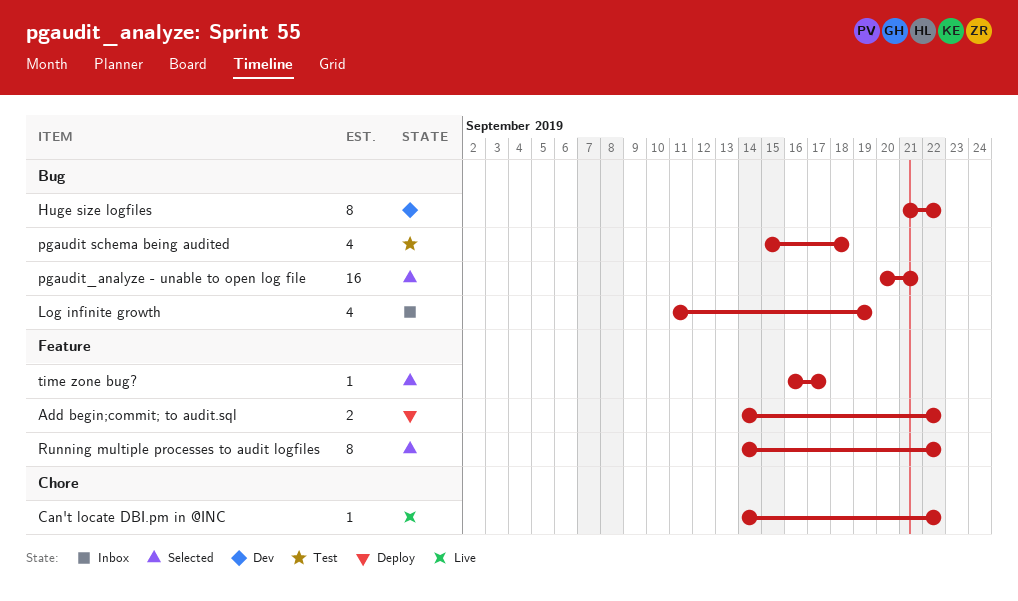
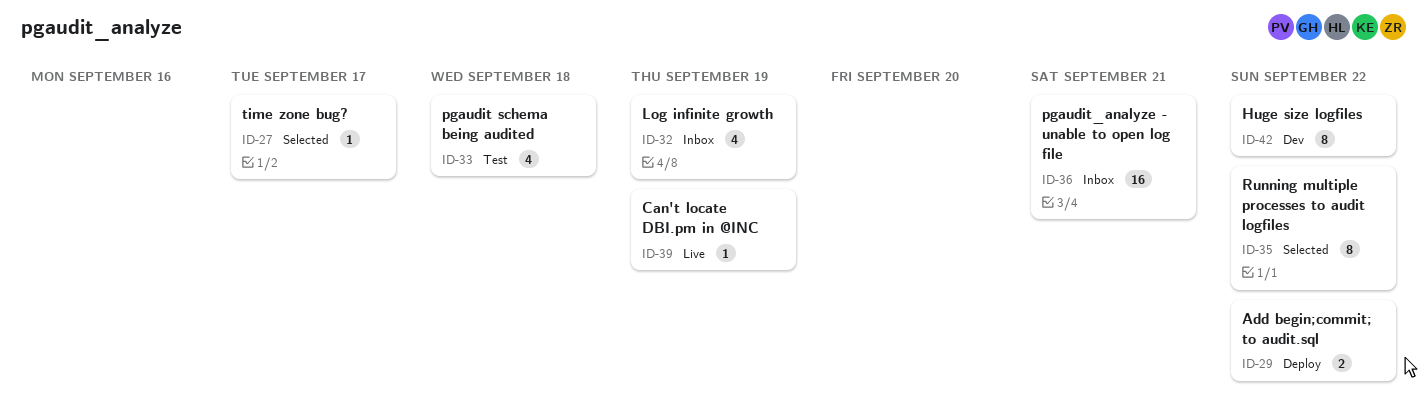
Can't locate DBI.pm in @INC, due: Sep 22 -> Sep 19
pgaudit_analyze - unable to open log file, status: Selected -> Inbox

